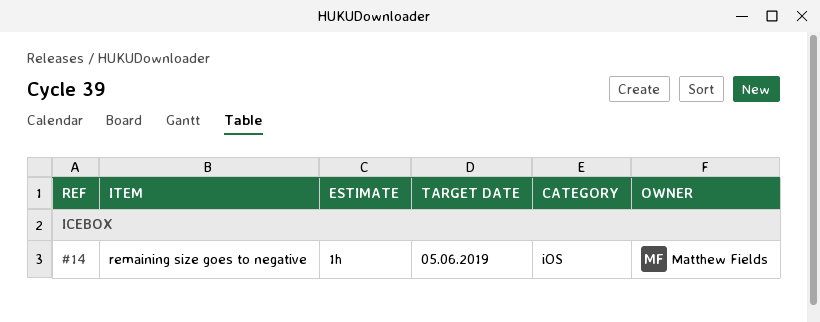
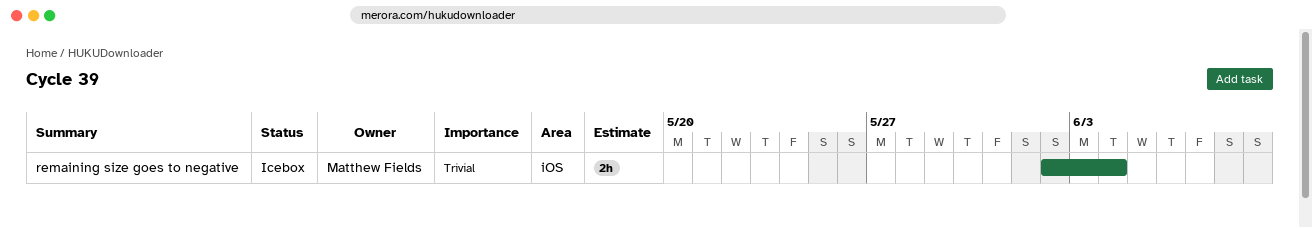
remaining size goes to negative, estimate: 1h -> 2h
remaining size goes to negative, due: Jun 5 -> Jun 4

